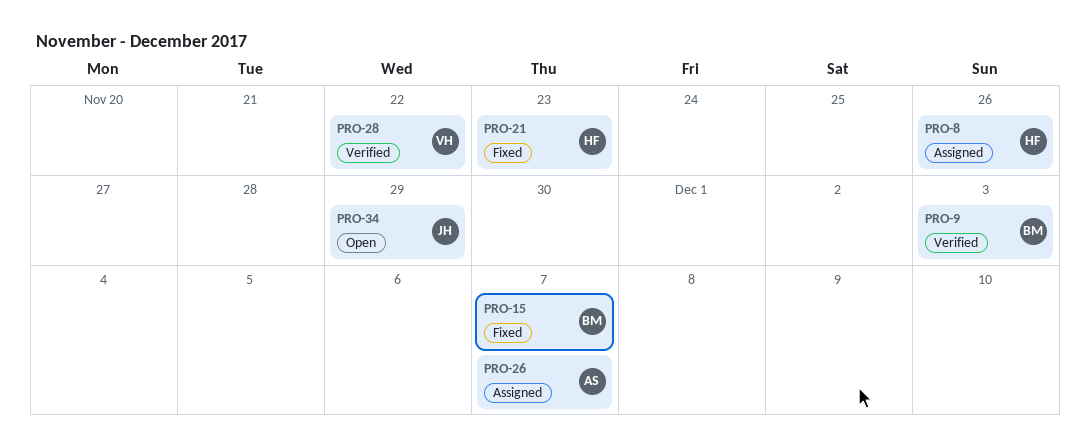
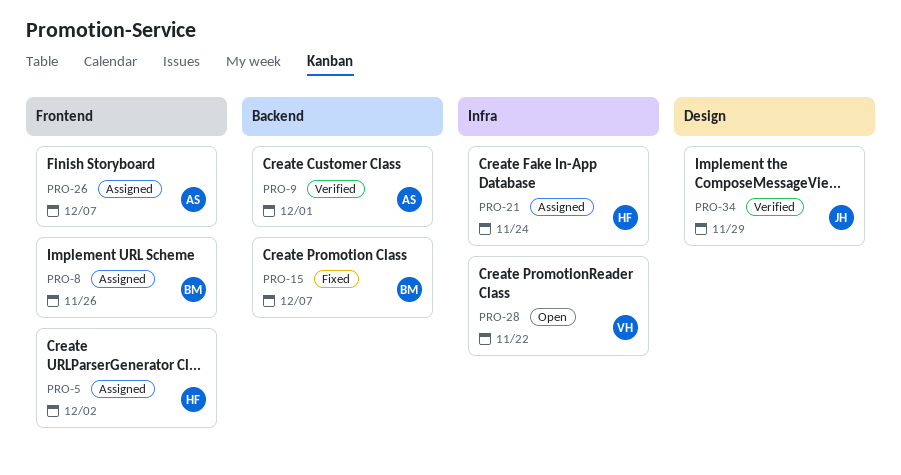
PRO-5: none -> present
PRO-8, owner: HF -> BM
PRO-9, owner: BM -> AS
PRO-9, due: Dec 3 -> Dec 1
PRO-21, status: Fixed -> Assigned
PRO-21, due: Nov 23 -> Nov 24
PRO-28, status: Verified -> Open
PRO-34, status: Open -> Verified

